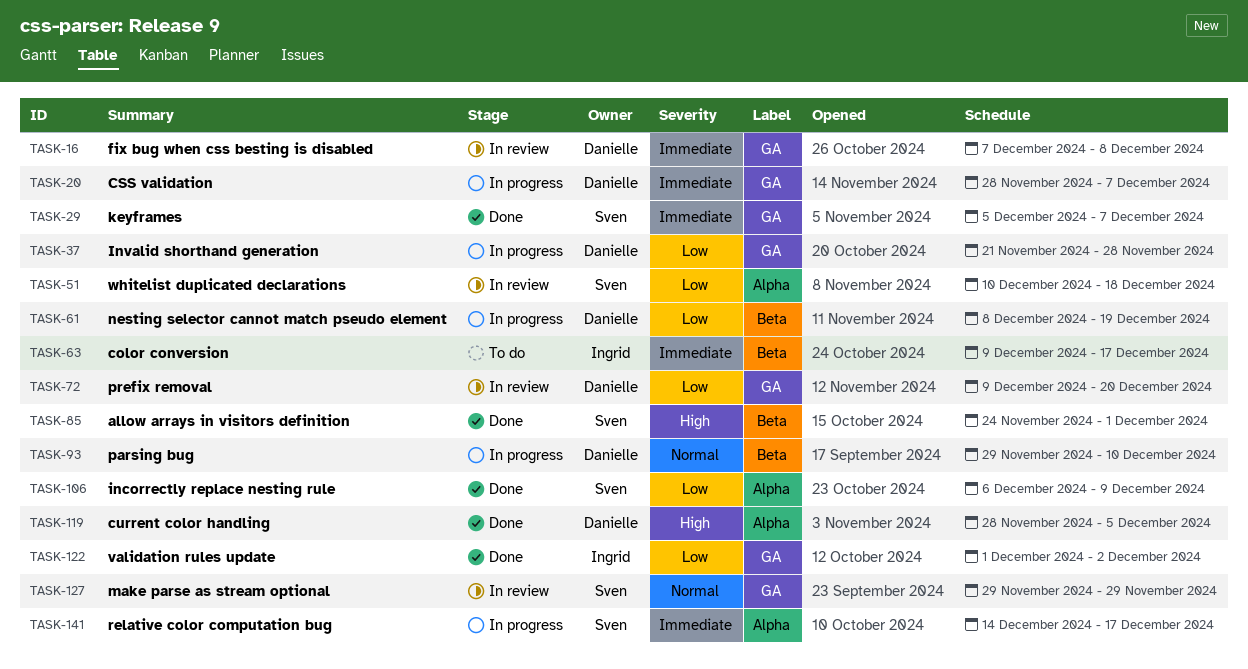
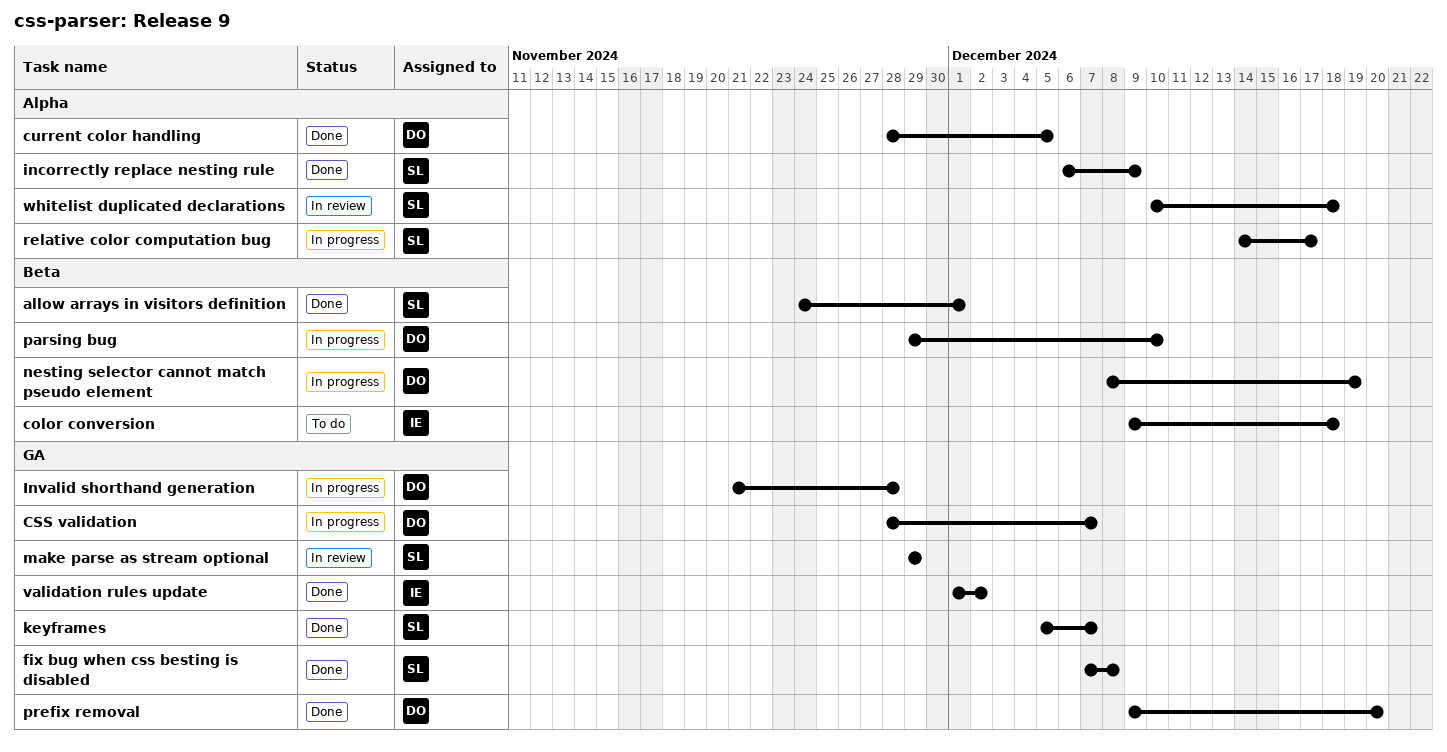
color conversion, due: Dec 17 -> Dec 18
fix bug when css besting is disabled, status: In review -> Done
fix bug when css besting is disabled, owner: Danielle -> Sven
prefix removal, status: In review -> Done

